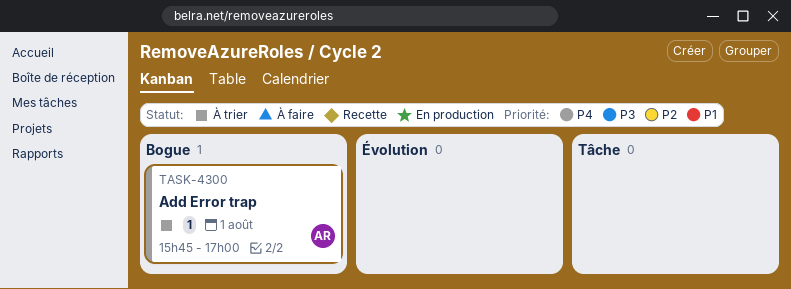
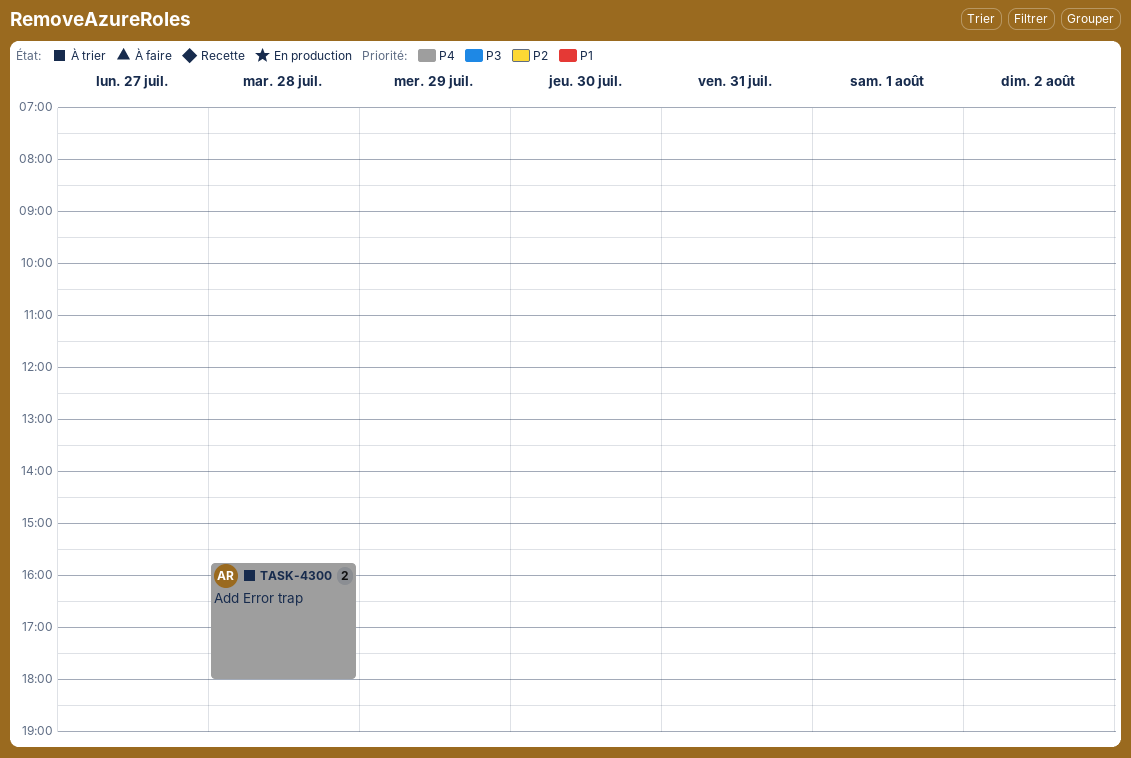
TASK-4300, estimate: 1 -> 2
TASK-4300, day: Aug 1 -> Jul 28
TASK-4300, ends: 17:00 -> 18:00

